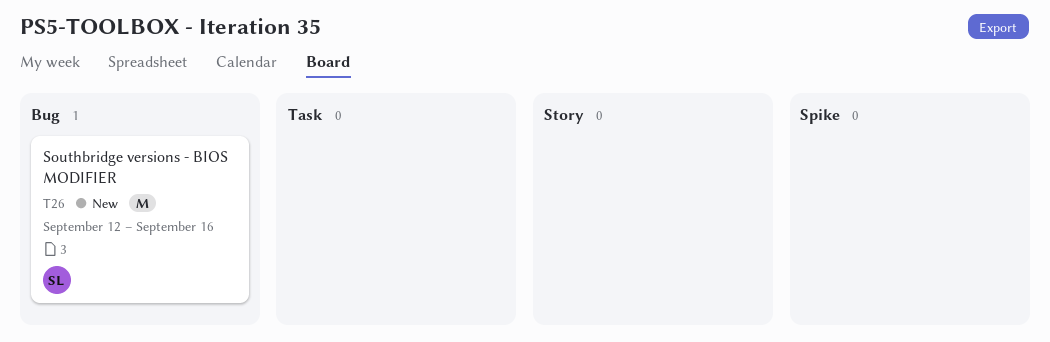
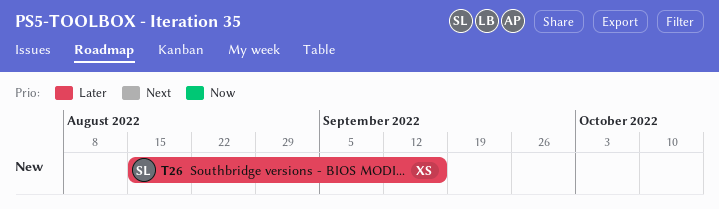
T26, estimate: M -> XS
T26, start: Sep 12 -> Aug 15

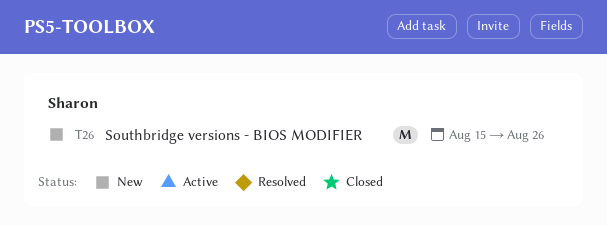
T26, estimate: XS -> M
T26, due: Sep 16 -> Aug 26

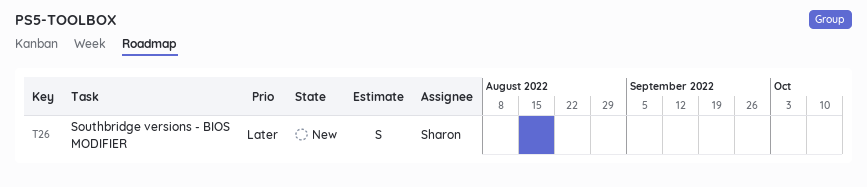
T26, estimate: M -> S
T26, due: Aug 26 -> Aug 19

